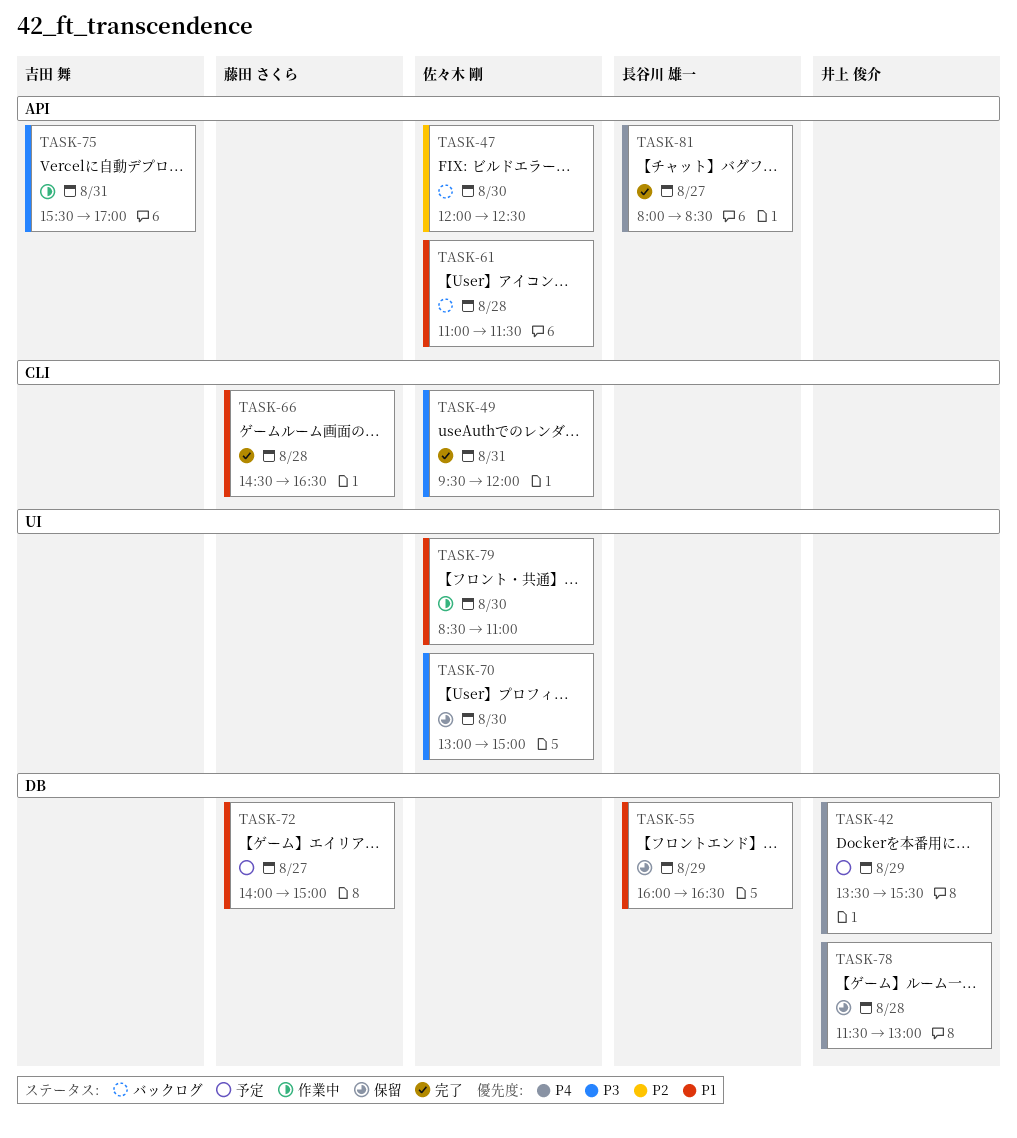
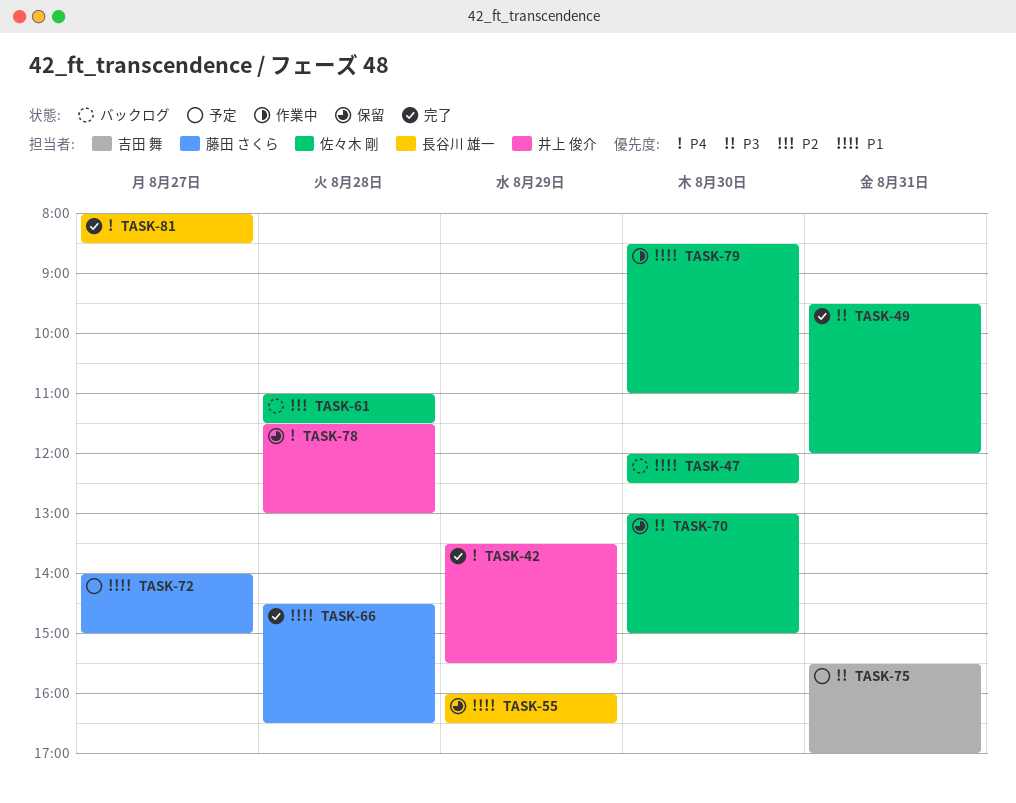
TASK-42, status: 予定 -> 完了
TASK-47, priority: P2 -> P1
TASK-61, priority: P1 -> P2
TASK-75, status: 作業中 -> 予定

